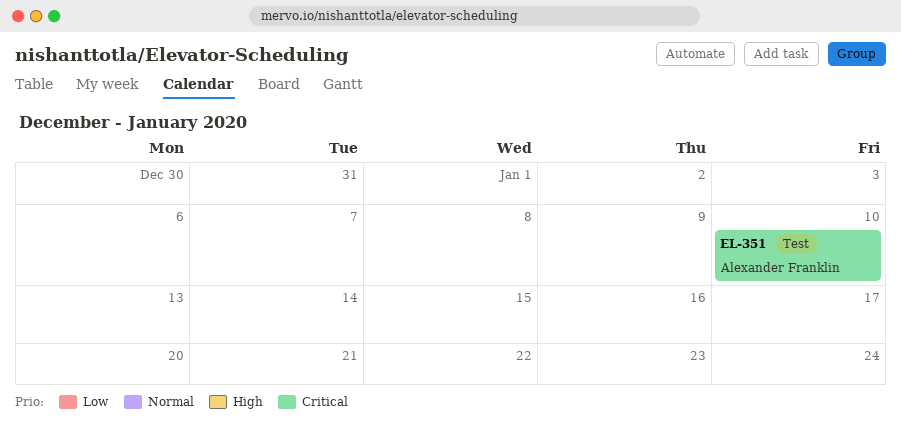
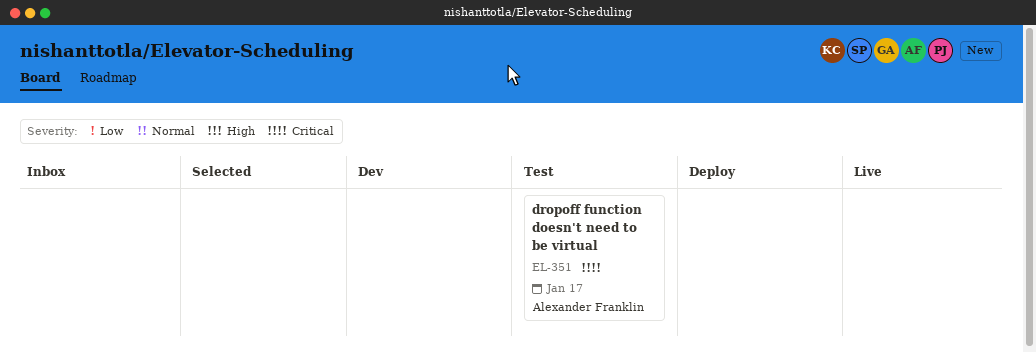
EL-351, due: Jan 10 -> Jan 17

